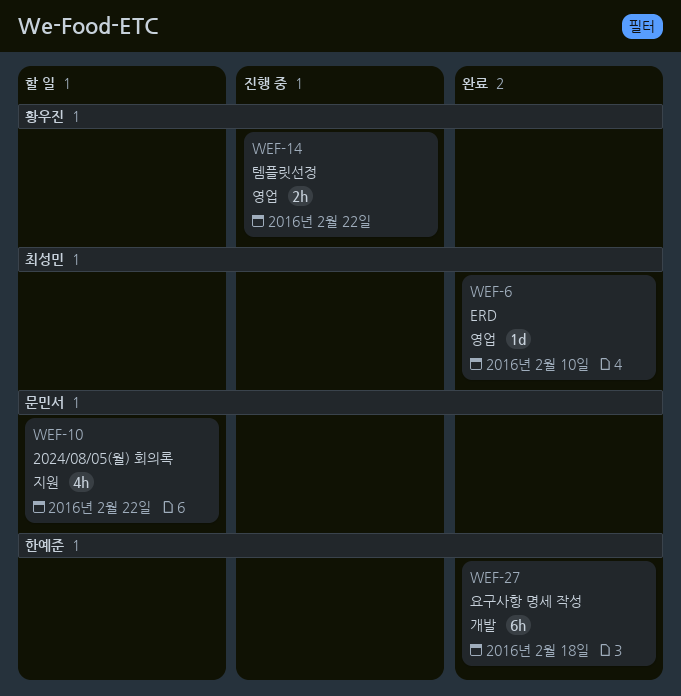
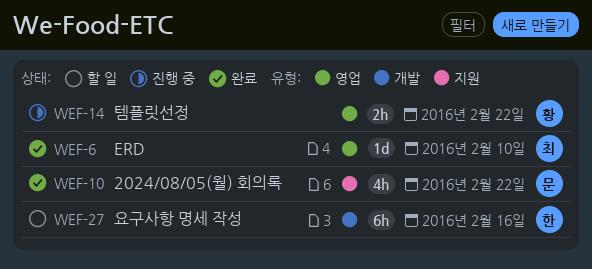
WEF-10, status: 할 일 -> 완료
WEF-27, status: 완료 -> 할 일
WEF-27, due: Feb 18 -> Feb 16

